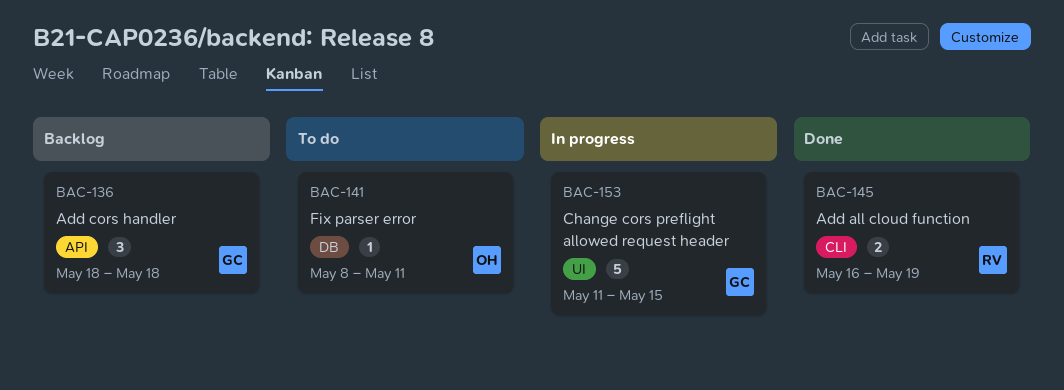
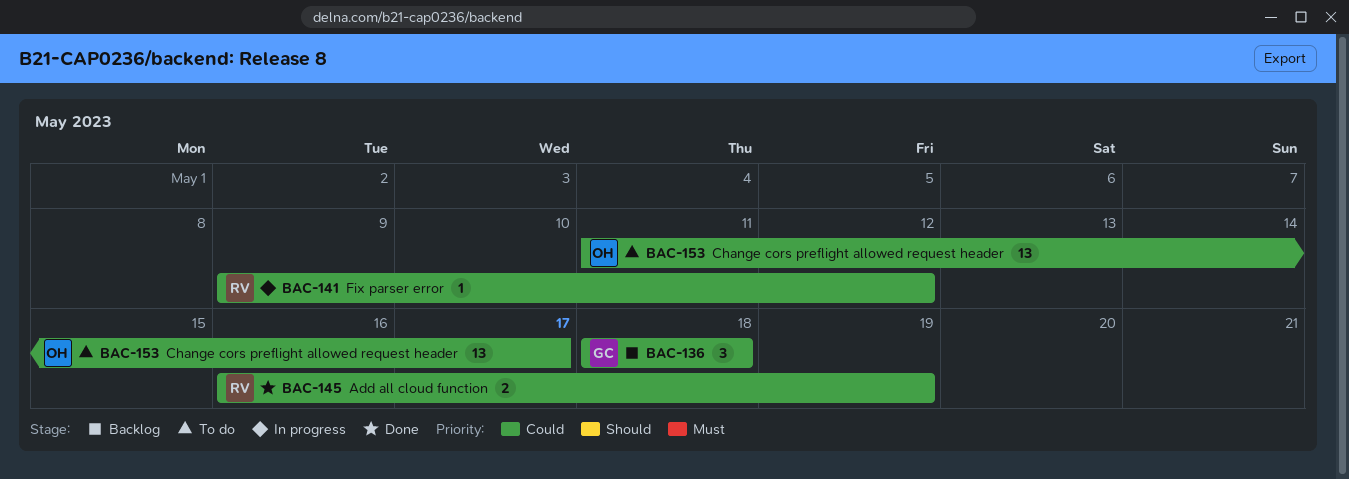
BAC-141, status: To do -> In progress
BAC-141, owner: OH -> RV
BAC-141, start: May 8 -> May 9
BAC-141, due: May 11 -> May 12
BAC-153, status: In progress -> To do
BAC-153, owner: GC -> OH
BAC-153, estimate: 5 -> 13
BAC-153, due: May 15 -> May 17

